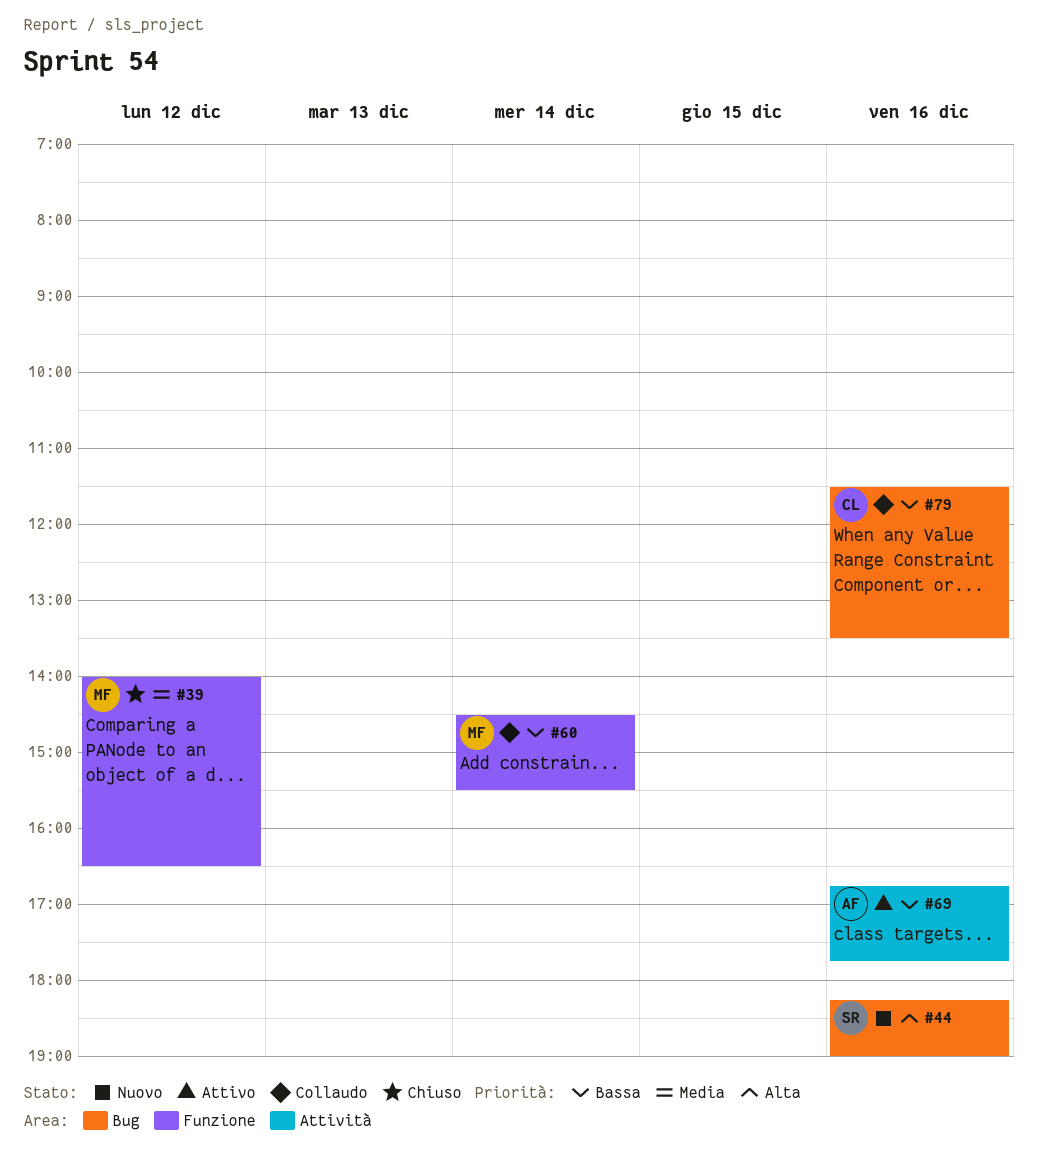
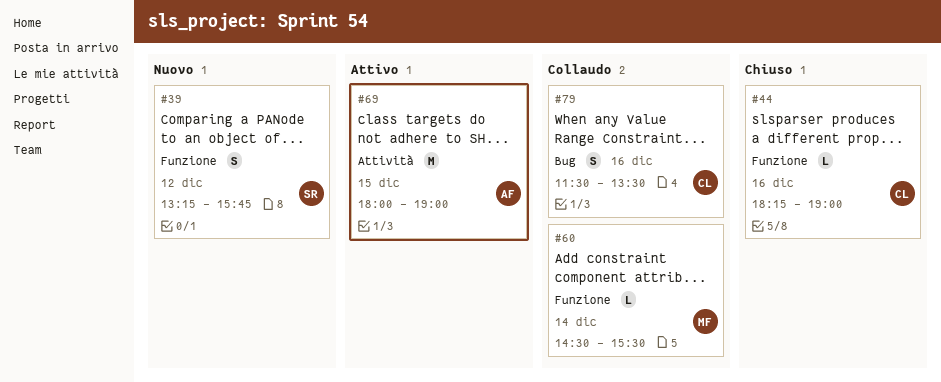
#39, status: Chiuso -> Nuovo
#39, owner: MF -> SR
#39, begins: 14:00 -> 13:15
#39, ends: 16:30 -> 15:45
#44, status: Nuovo -> Chiuso
#44, owner: SR -> CL
#44, label: Bug -> Funzione
#69, day: Dec 16 -> Dec 15
#69, begins: 16:45 -> 18:00
#69, ends: 17:45 -> 19:00

